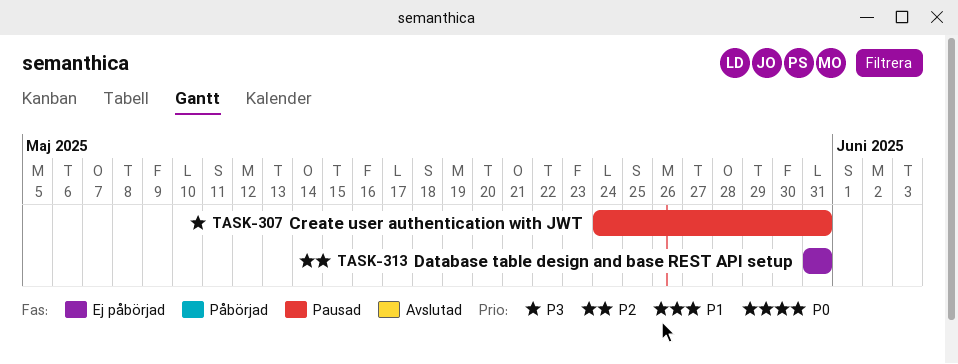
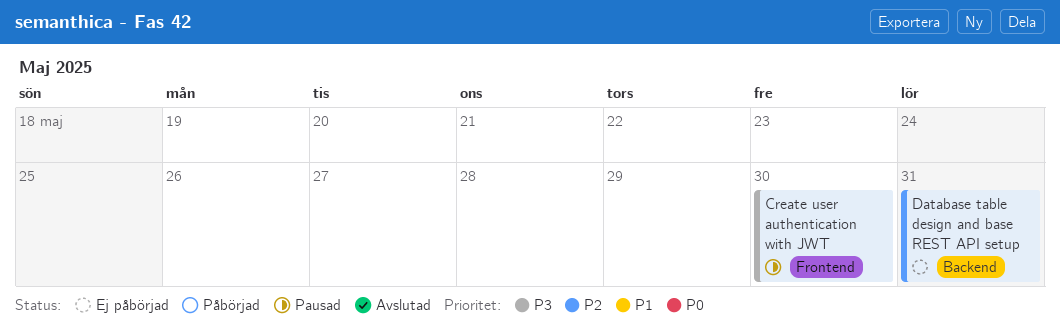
Create user authentication with JWT, due: May 31 -> May 30

